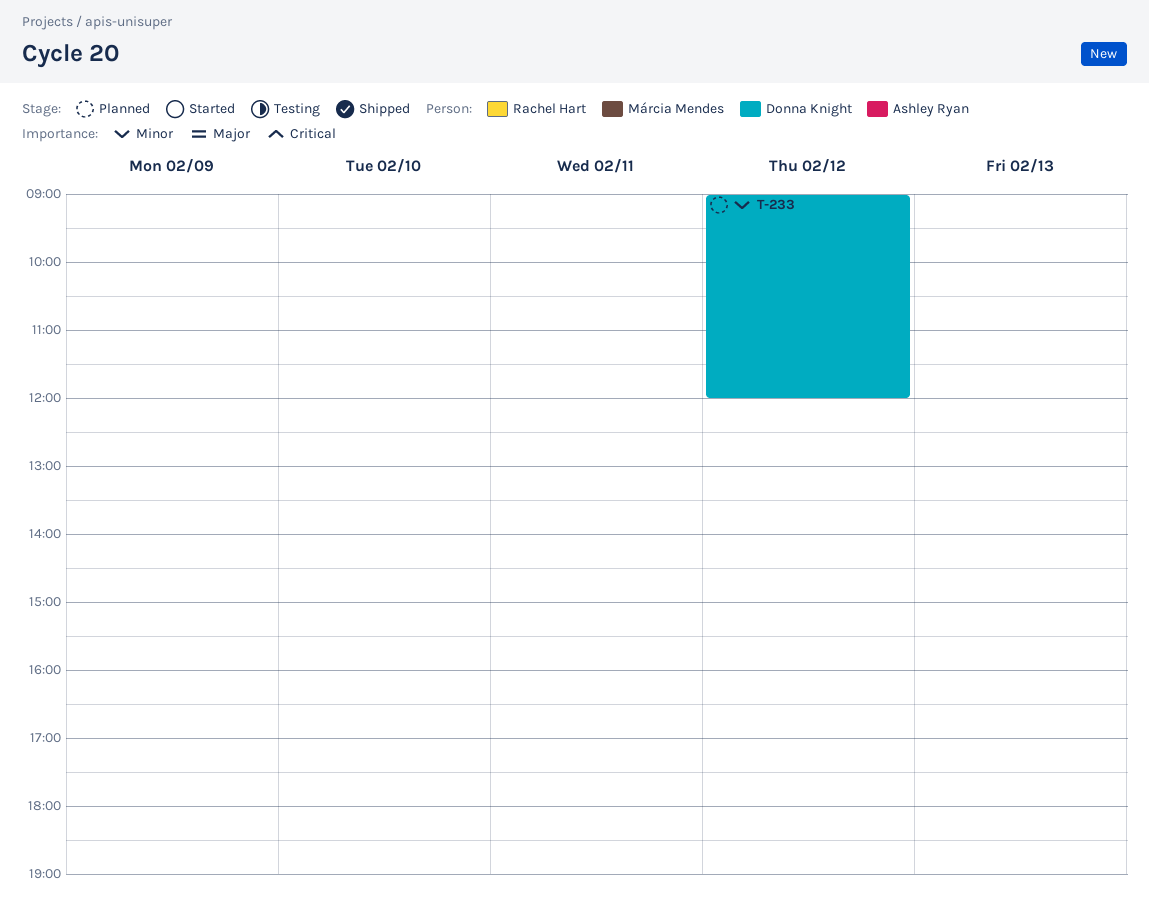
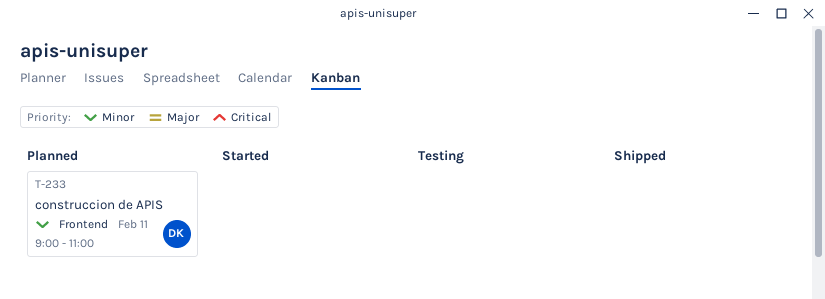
T-233, day: Feb 12 -> Feb 11
T-233, ends: 12:00 -> 11:00

